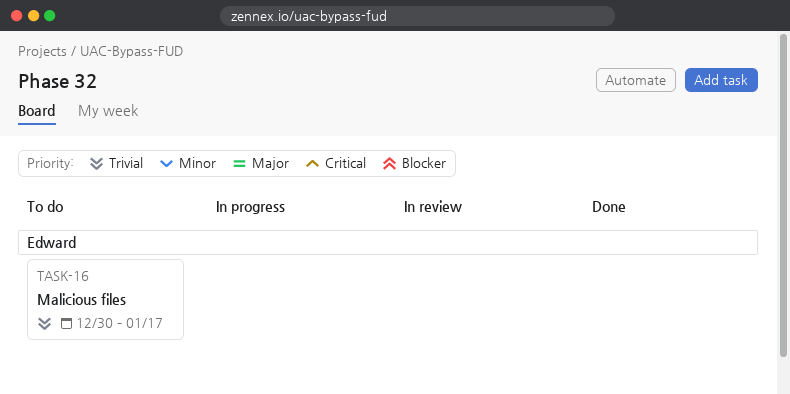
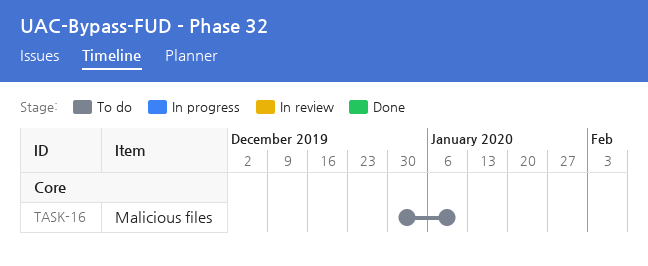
TASK-16, due: Jan 17 -> Jan 10

